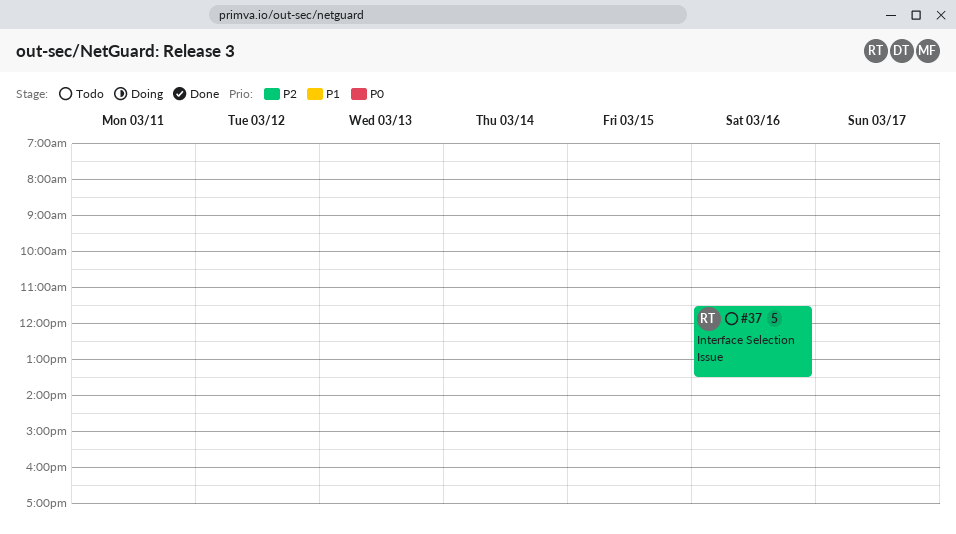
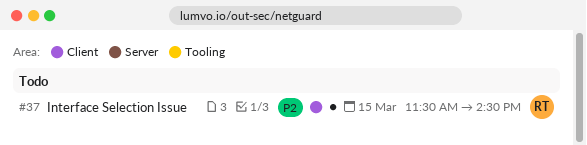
#37, estimate: 5 -> 1
#37, day: Mar 16 -> Mar 15
#37, ends: 13:30 -> 14:30

